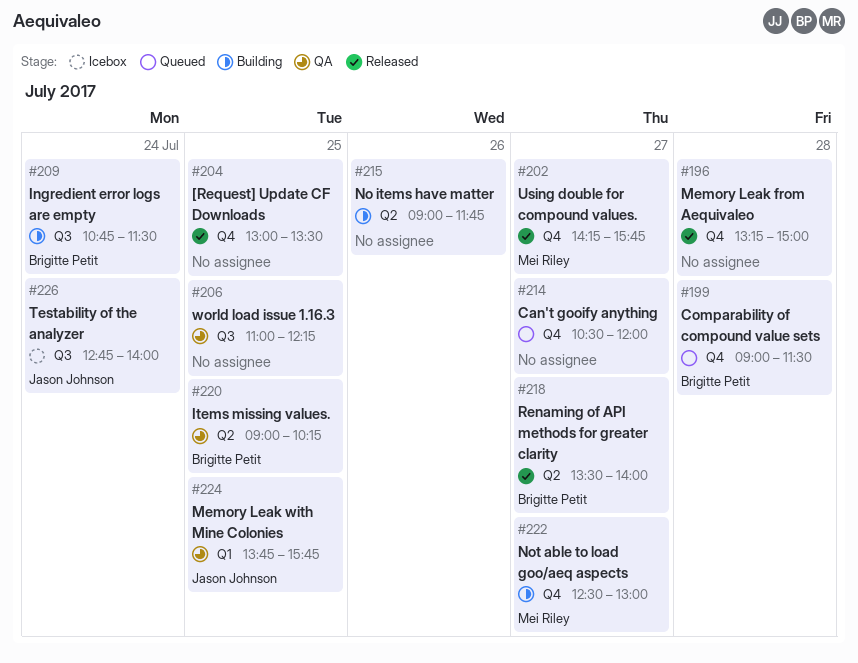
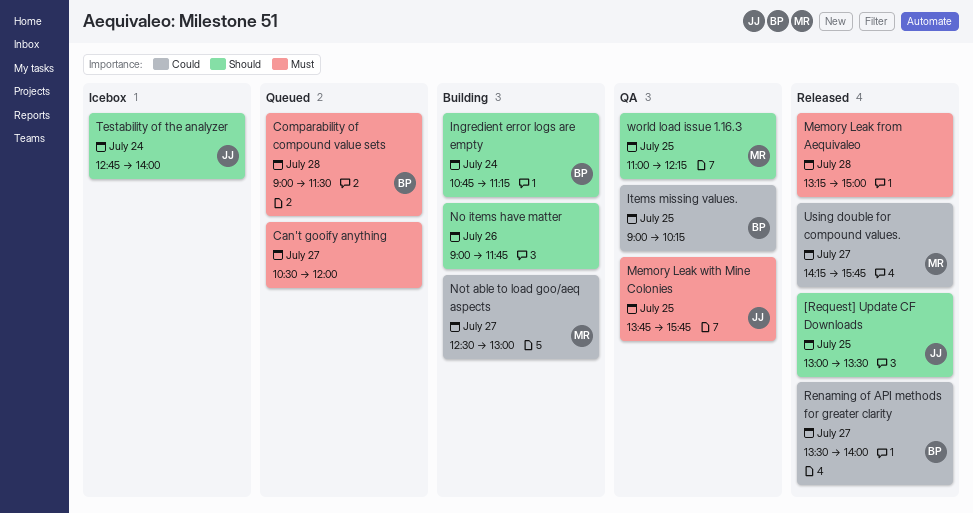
[Request] Update CF Downloads, owner: none -> Jason Johnson
Ingredient error logs are empty, ends: 11:30 -> 11:15
world load issue 1.16.3, owner: none -> Mei Riley

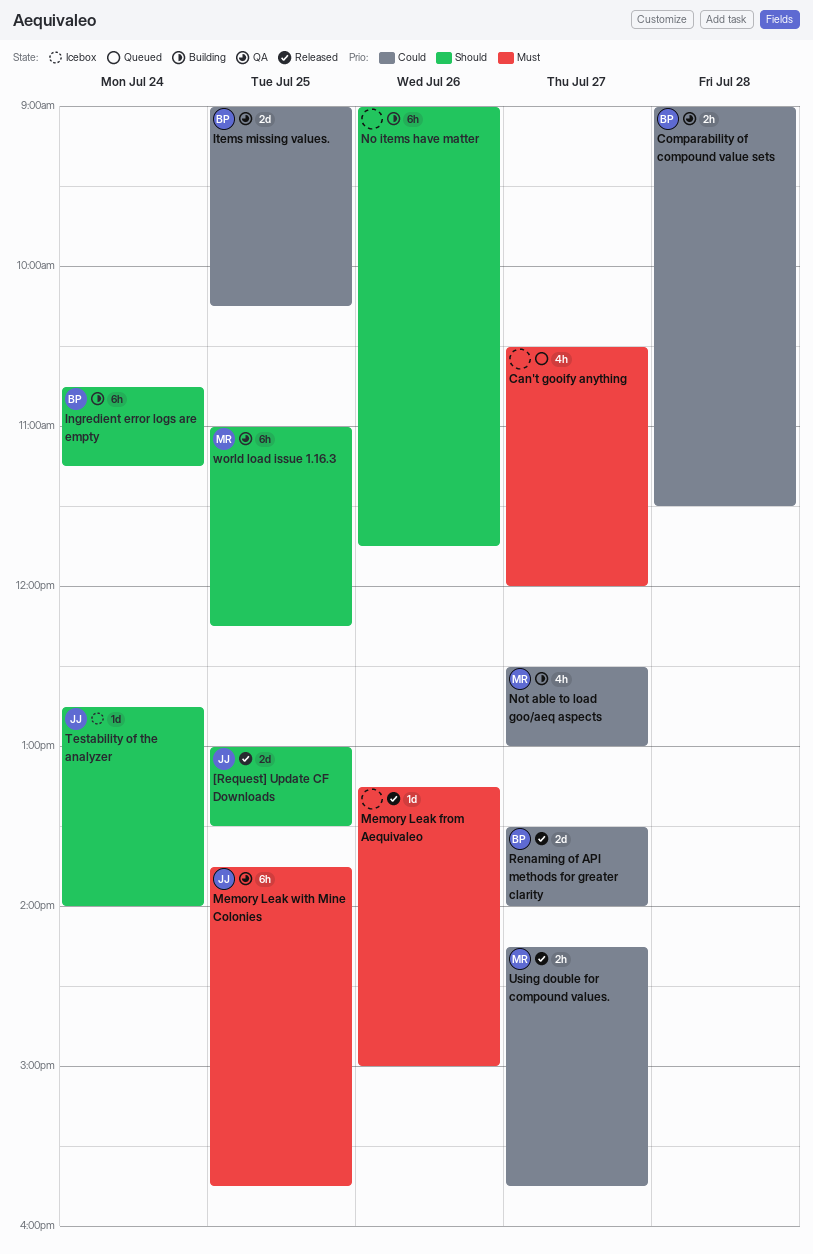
Comparability of compound value sets, status: Queued -> QA
Comparability of compound value sets, priority: Must -> Could
Memory Leak from Aequivaleo, day: Jul 28 -> Jul 26

